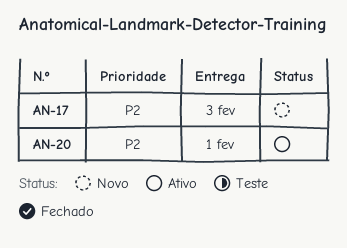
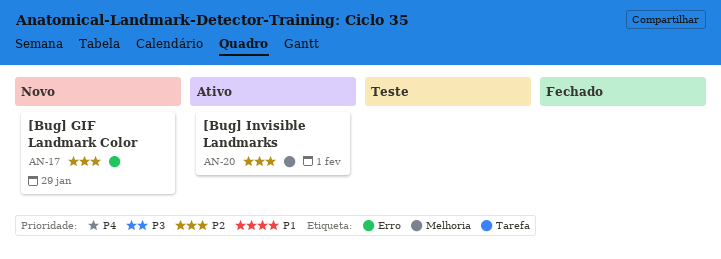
AN-17, due: Feb 3 -> Jan 29

